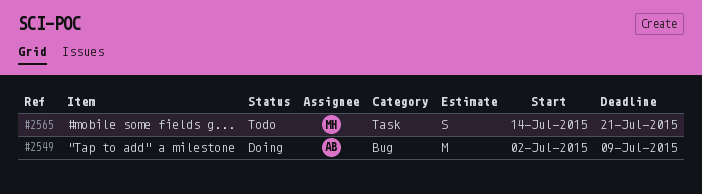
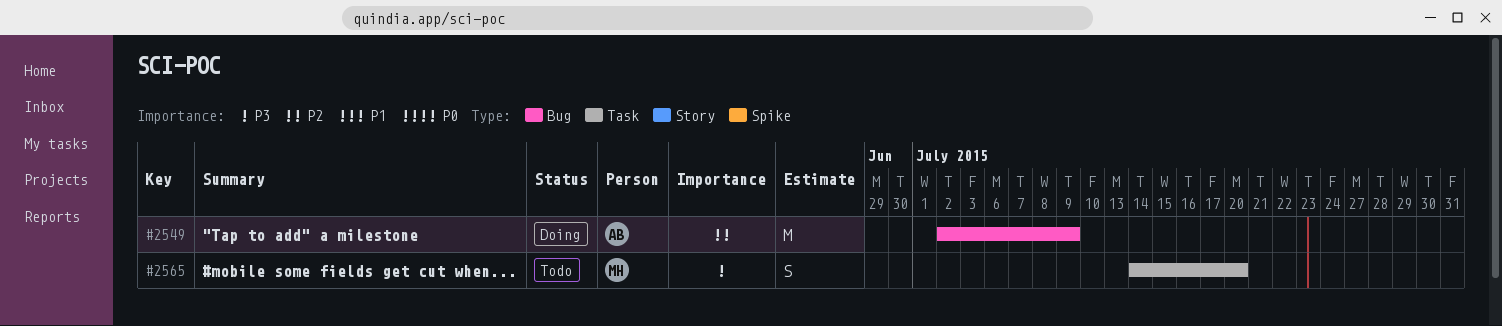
#2565, due: Jul 21 -> Jul 20

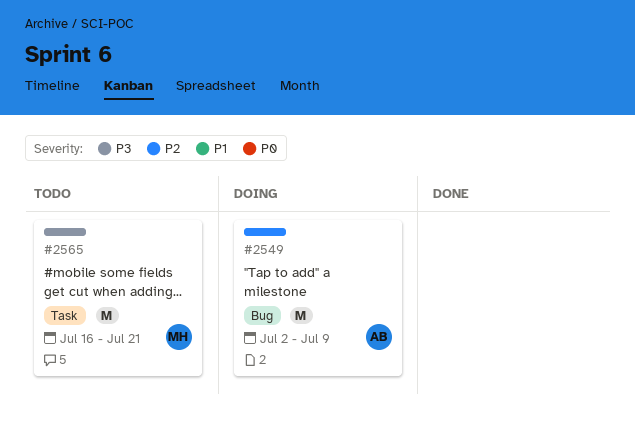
#2565, estimate: S -> M
#2565, start: Jul 14 -> Jul 16
#2565, due: Jul 20 -> Jul 21

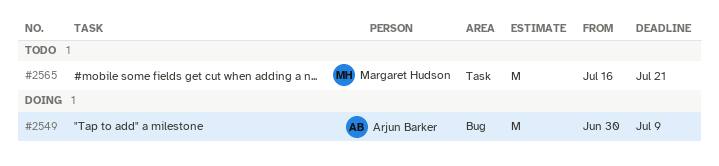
#2549, start: Jul 2 -> Jun 30

